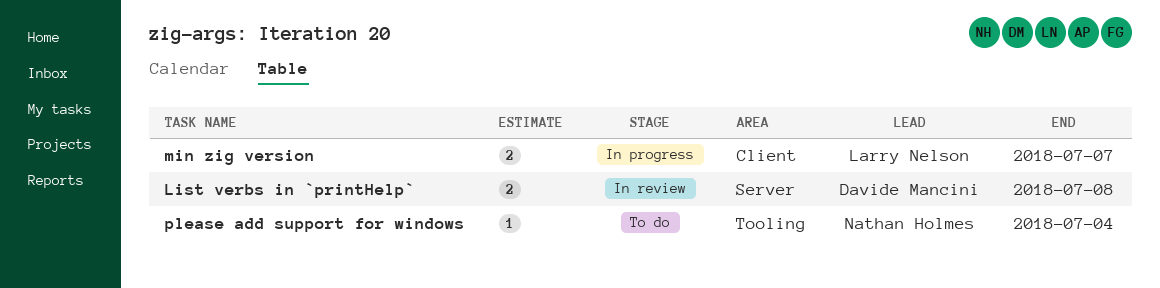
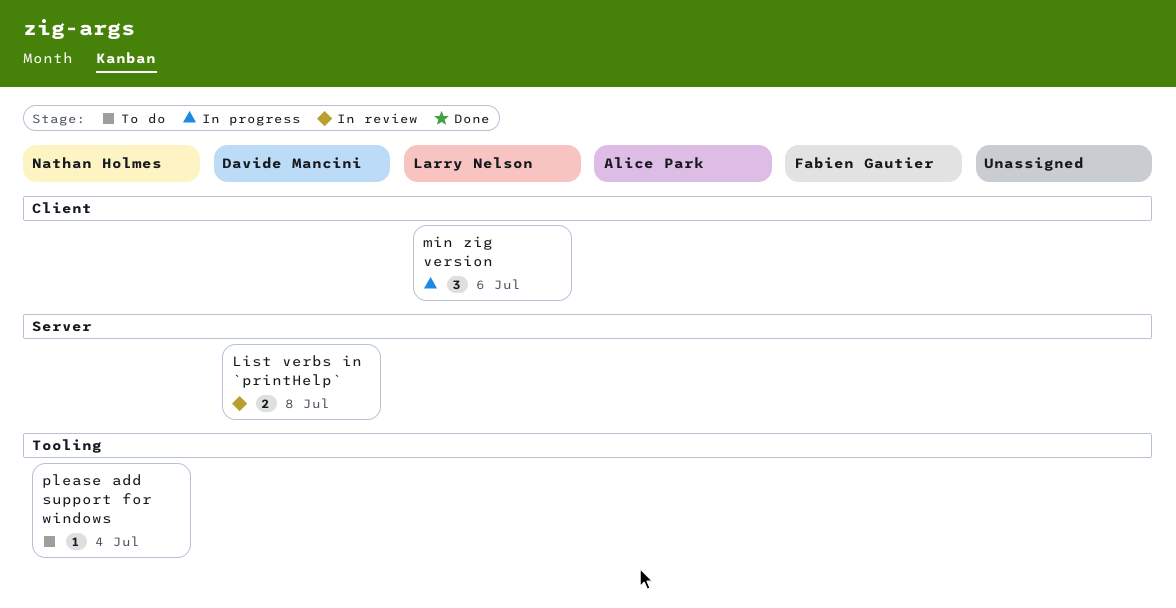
min zig version, estimate: 2 -> 3
min zig version, due: Jul 7 -> Jul 6

